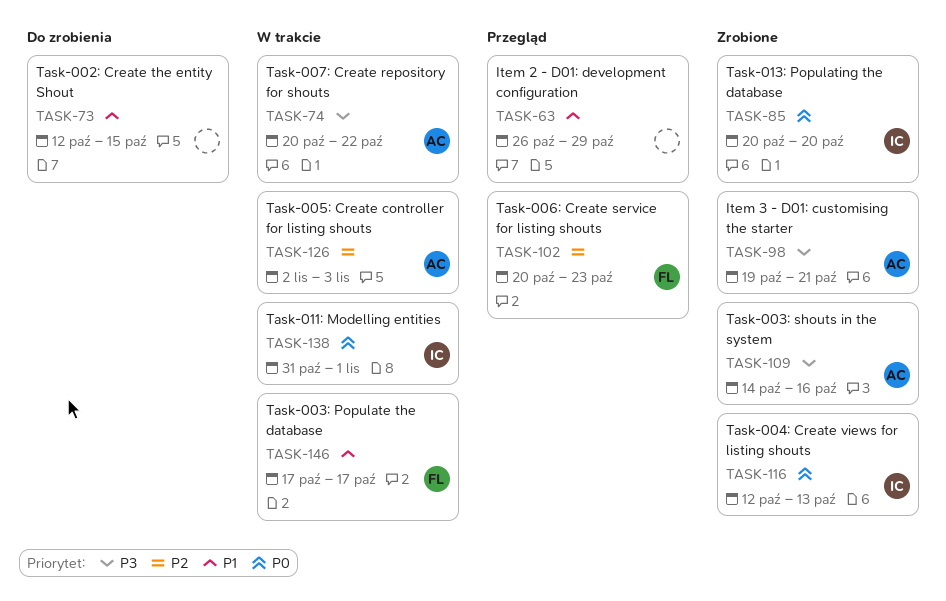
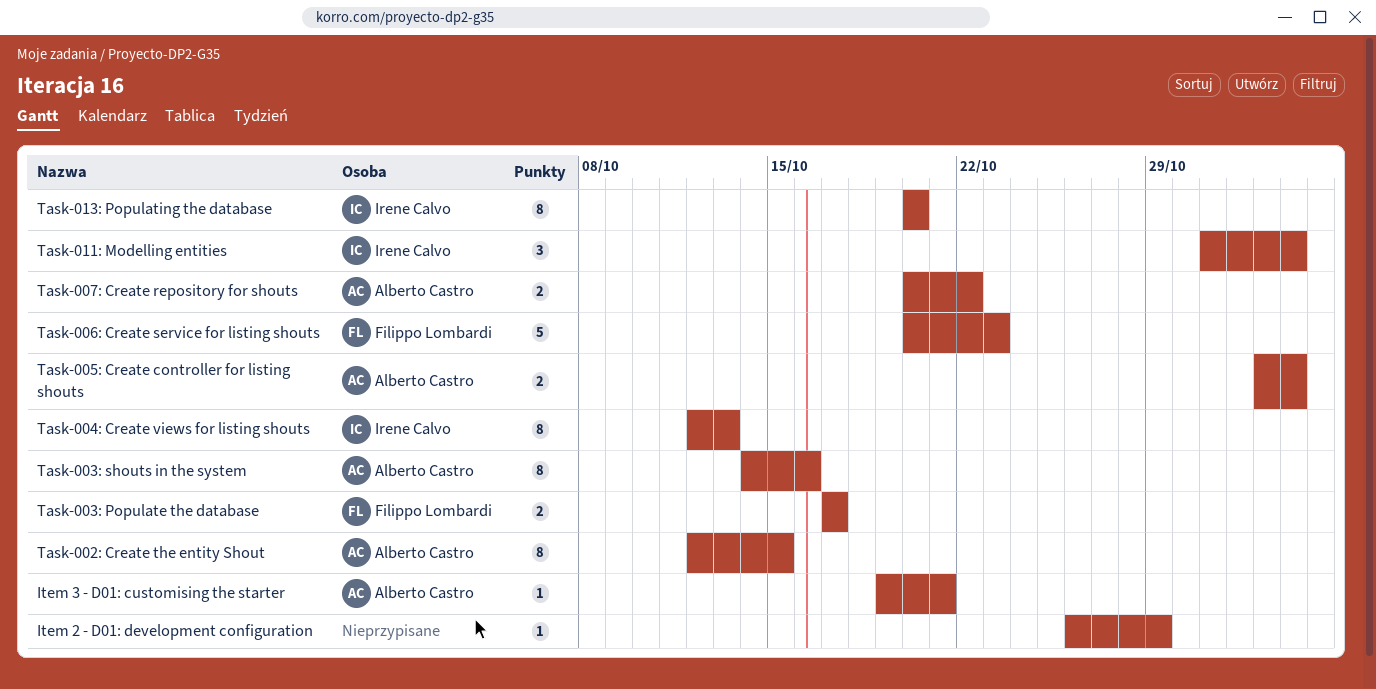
Task-002: Create the entity Shout, owner: none -> Alberto Castro
Task-011: Modelling entities, due: Nov 1 -> Nov 3

